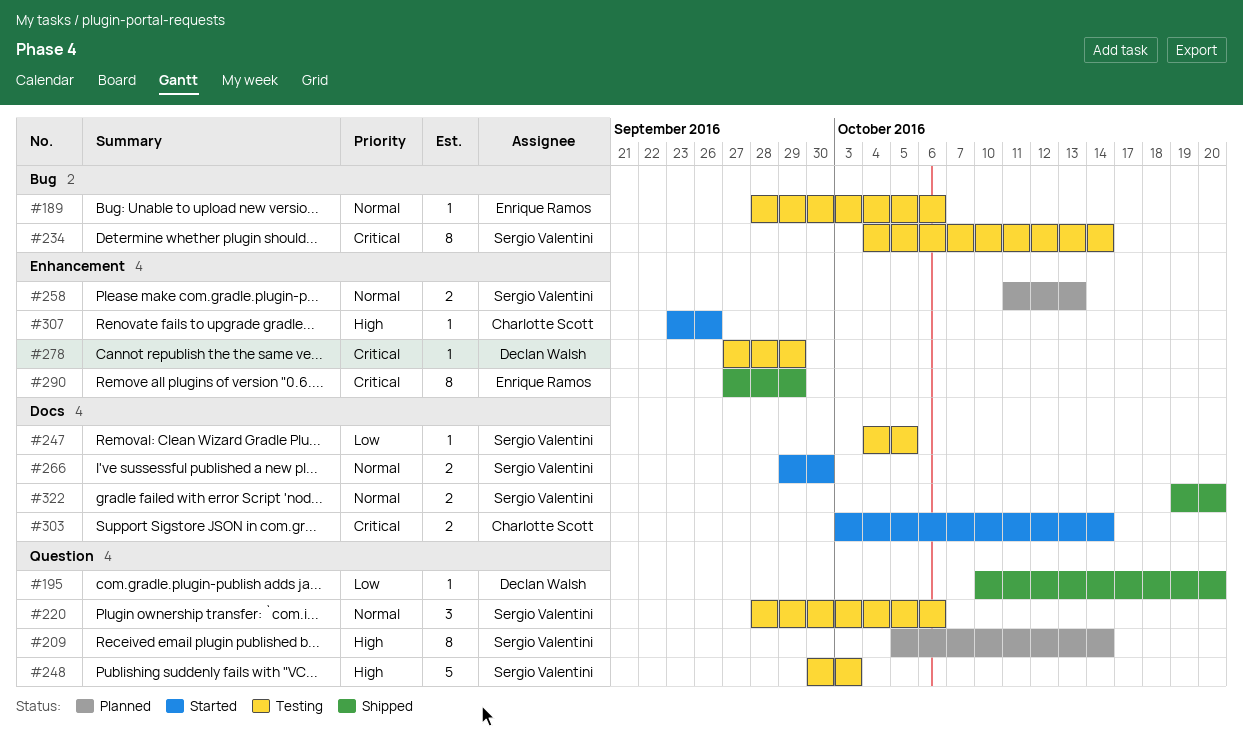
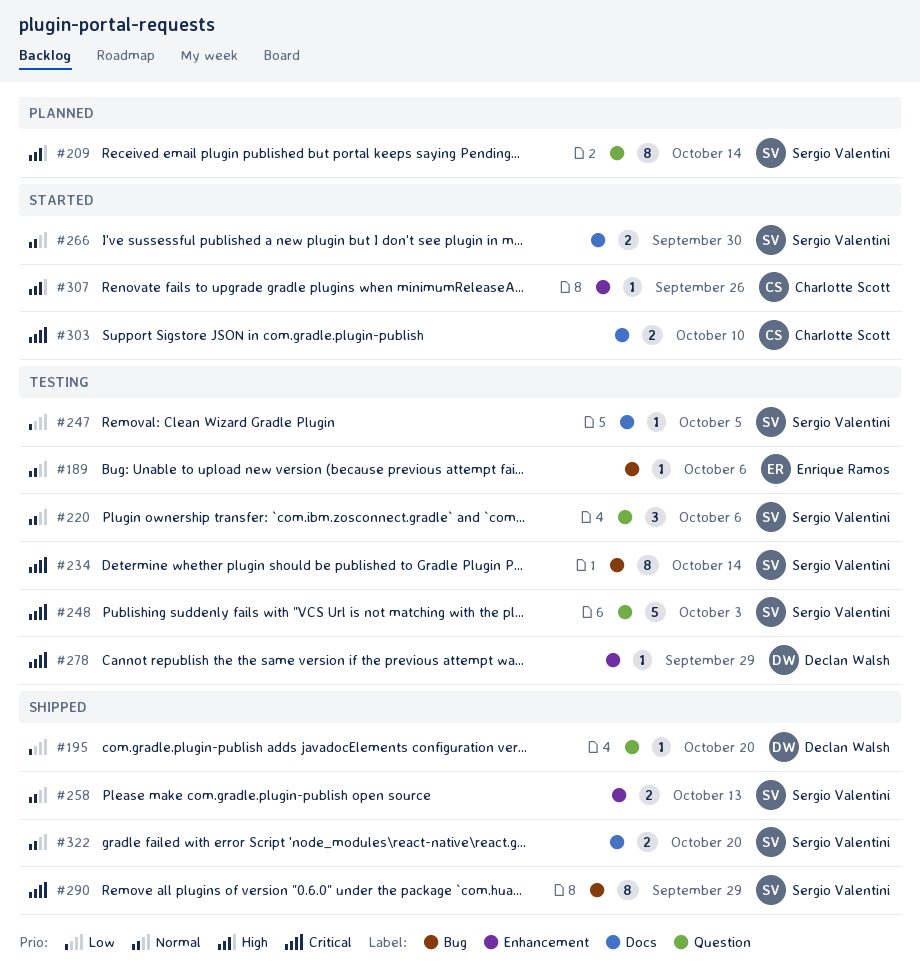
#248, priority: High -> Critical
#258, status: Planned -> Shipped
#290, owner: Enrique Ramos -> Sergio Valentini
#290, label: Enhancement -> Bug
#303, due: Oct 14 -> Oct 10

